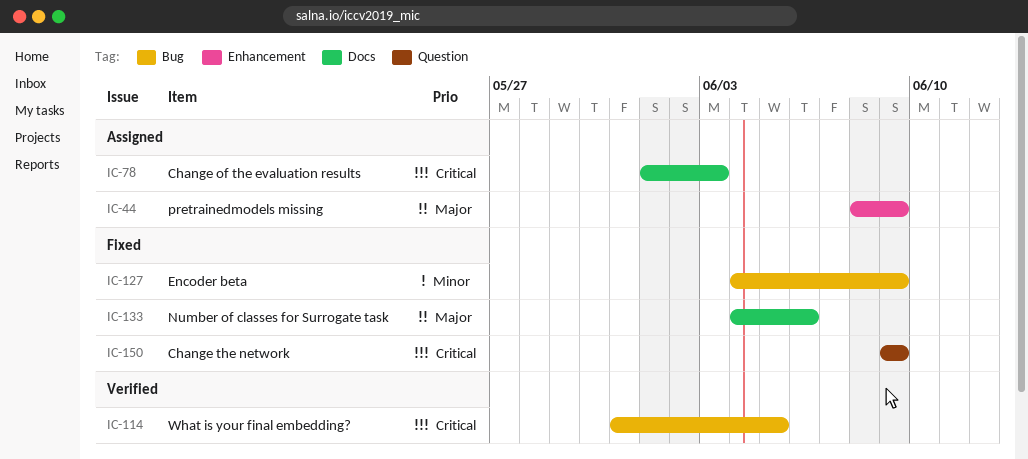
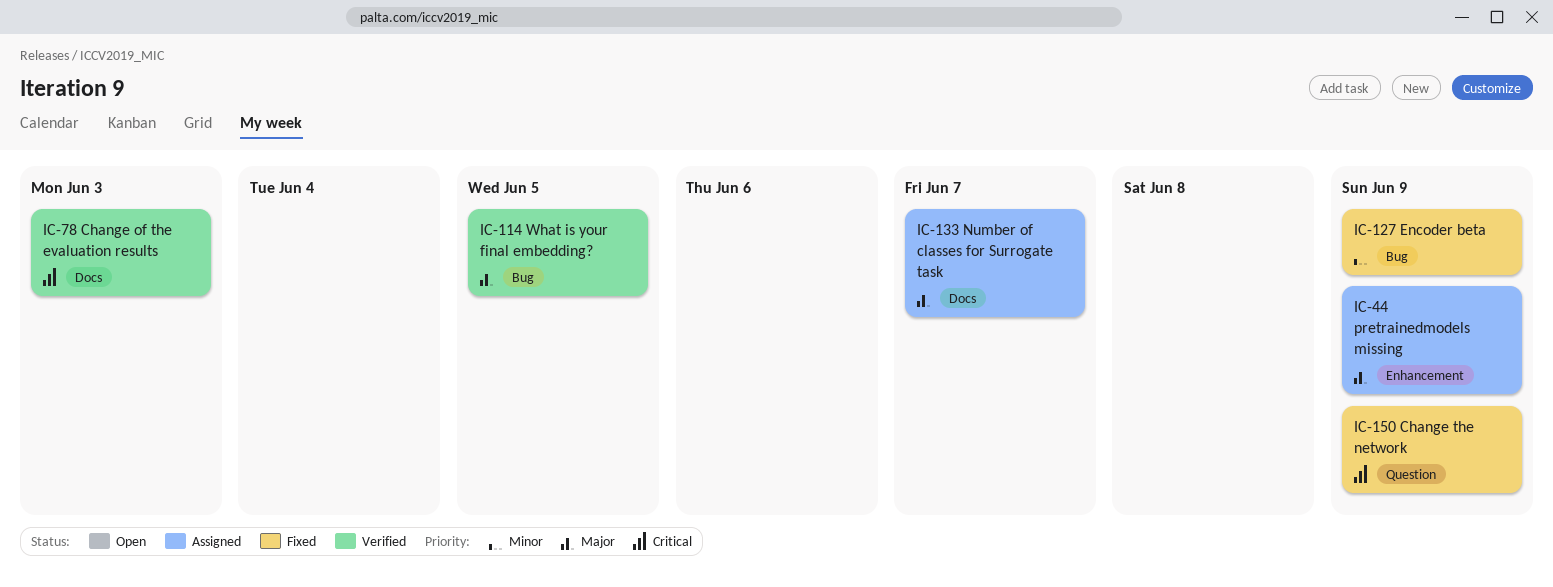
IC-78, status: Assigned -> Verified
IC-114, priority: Critical -> Major
IC-133, status: Fixed -> Assigned
IC-133, due: Jun 6 -> Jun 7

